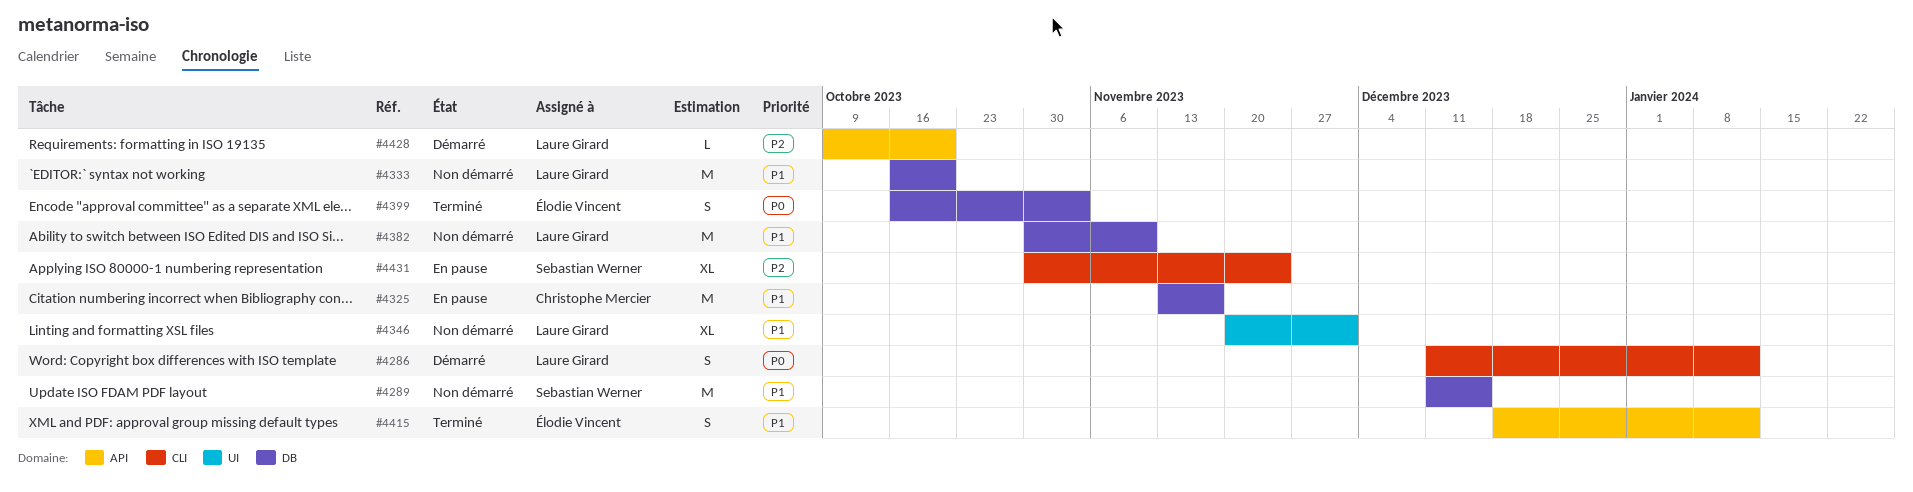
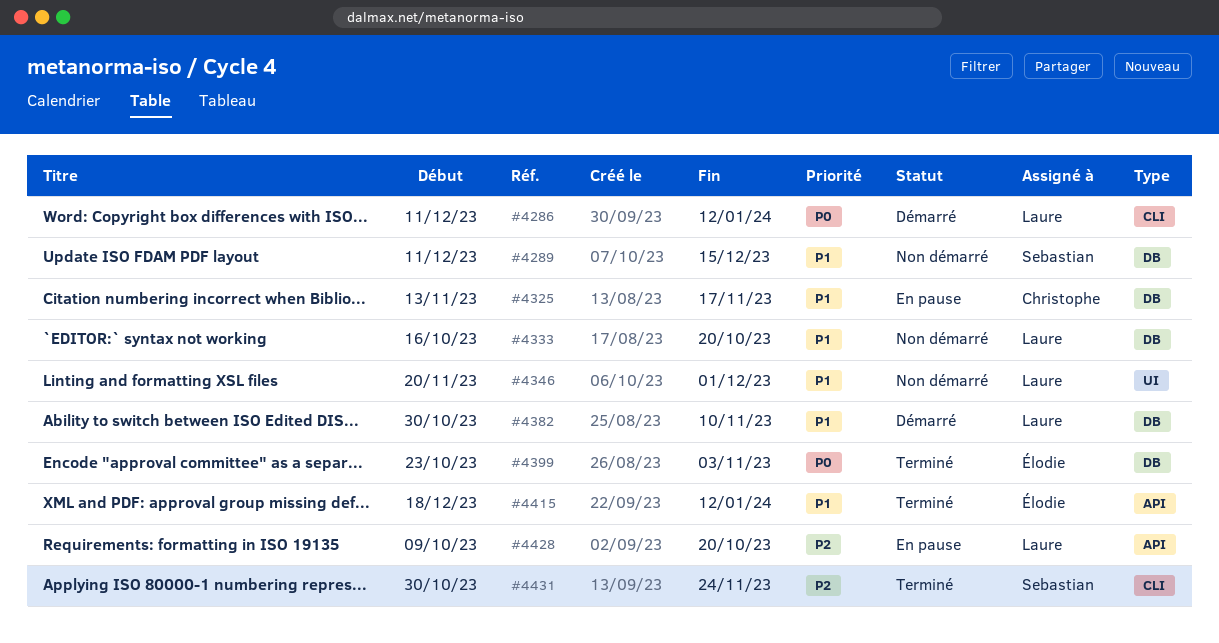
#4382, status: Non démarré -> Démarré
#4399, start: Oct 16 -> Oct 23
#4428, status: Démarré -> En pause
#4431, status: En pause -> Terminé

